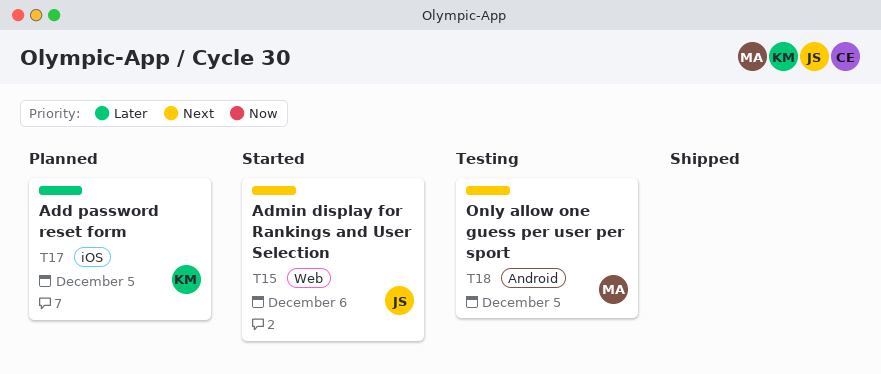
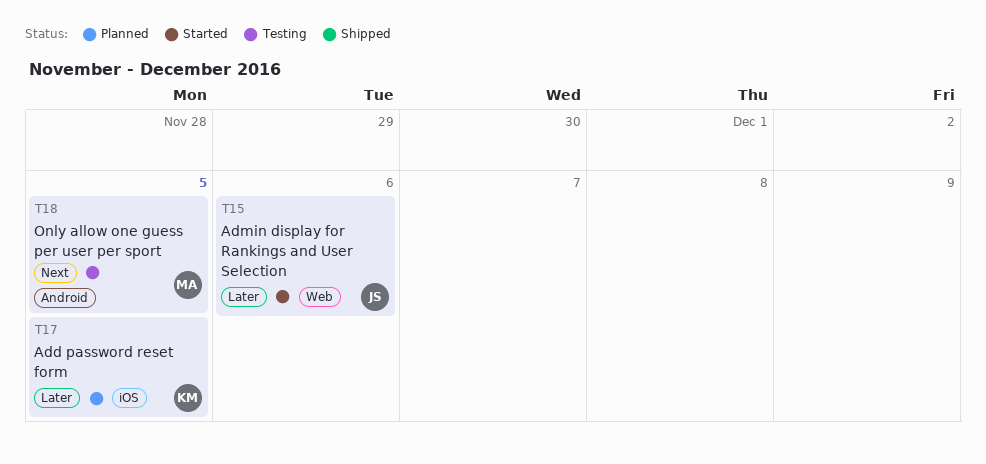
T15, priority: Next -> Later

